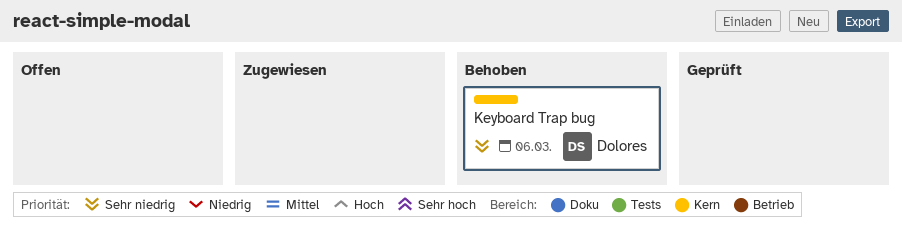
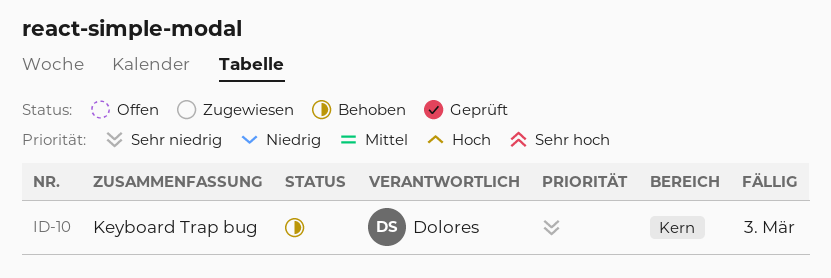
Keyboard Trap bug, due: Mar 6 -> Mar 3

